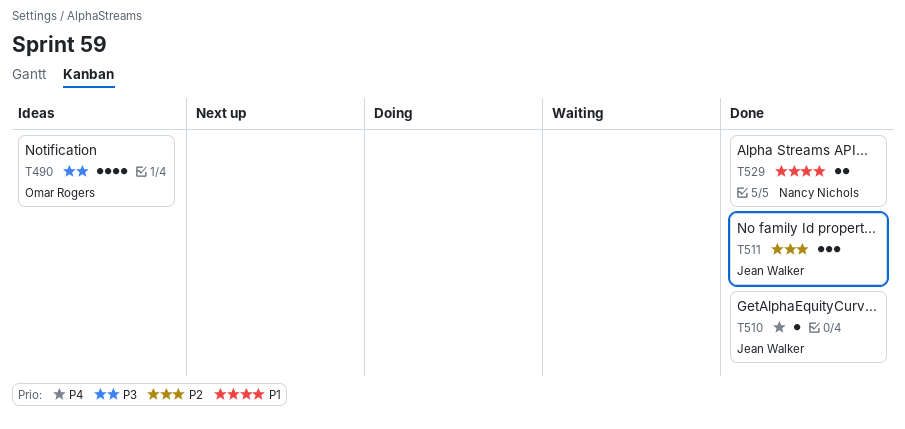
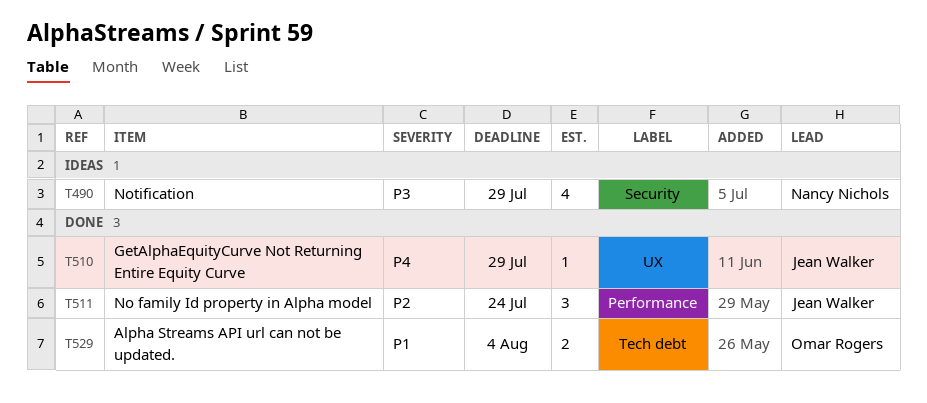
T490, owner: Omar Rogers -> Nancy Nichols
T529, owner: Nancy Nichols -> Omar Rogers

